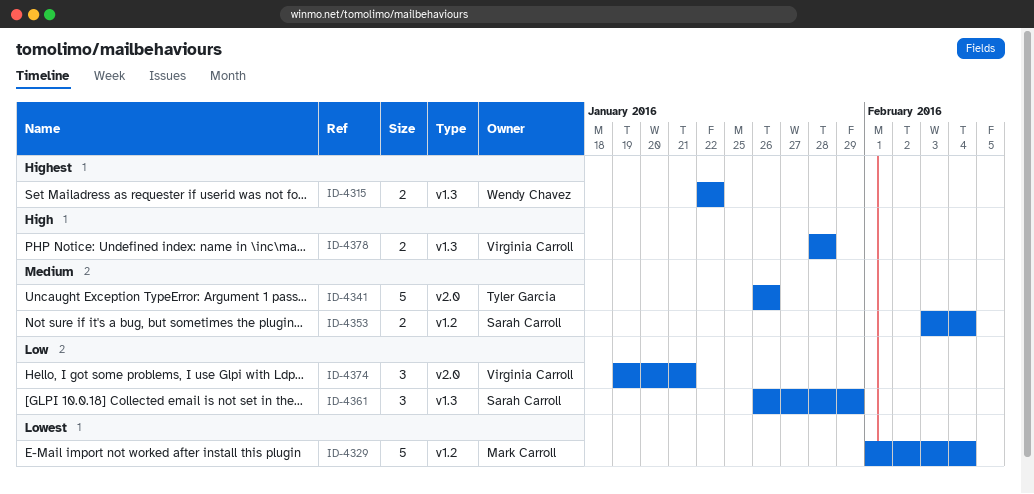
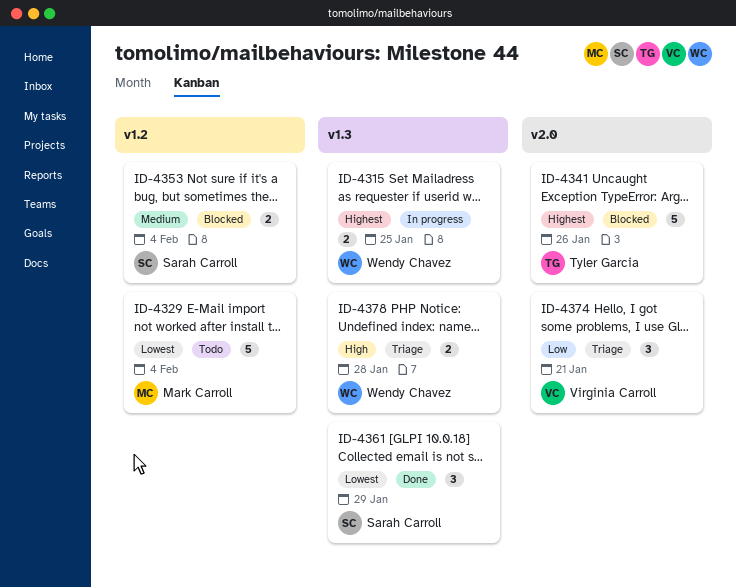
ID-4315, due: Jan 22 -> Jan 25
ID-4341, priority: Medium -> Highest
ID-4361, priority: Low -> Lowest
ID-4378, owner: Virginia Carroll -> Wendy Chavez

